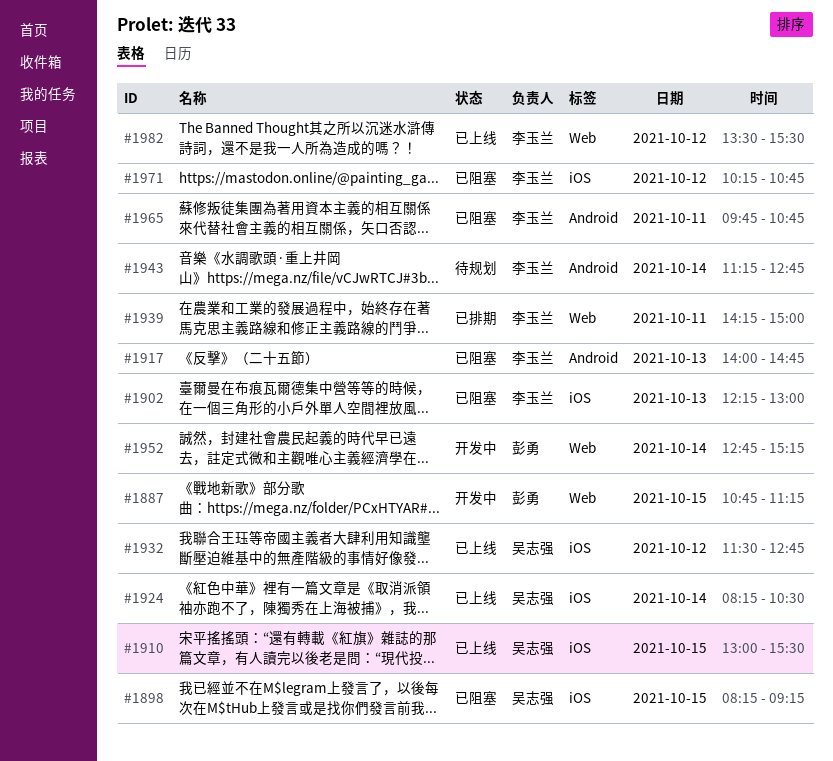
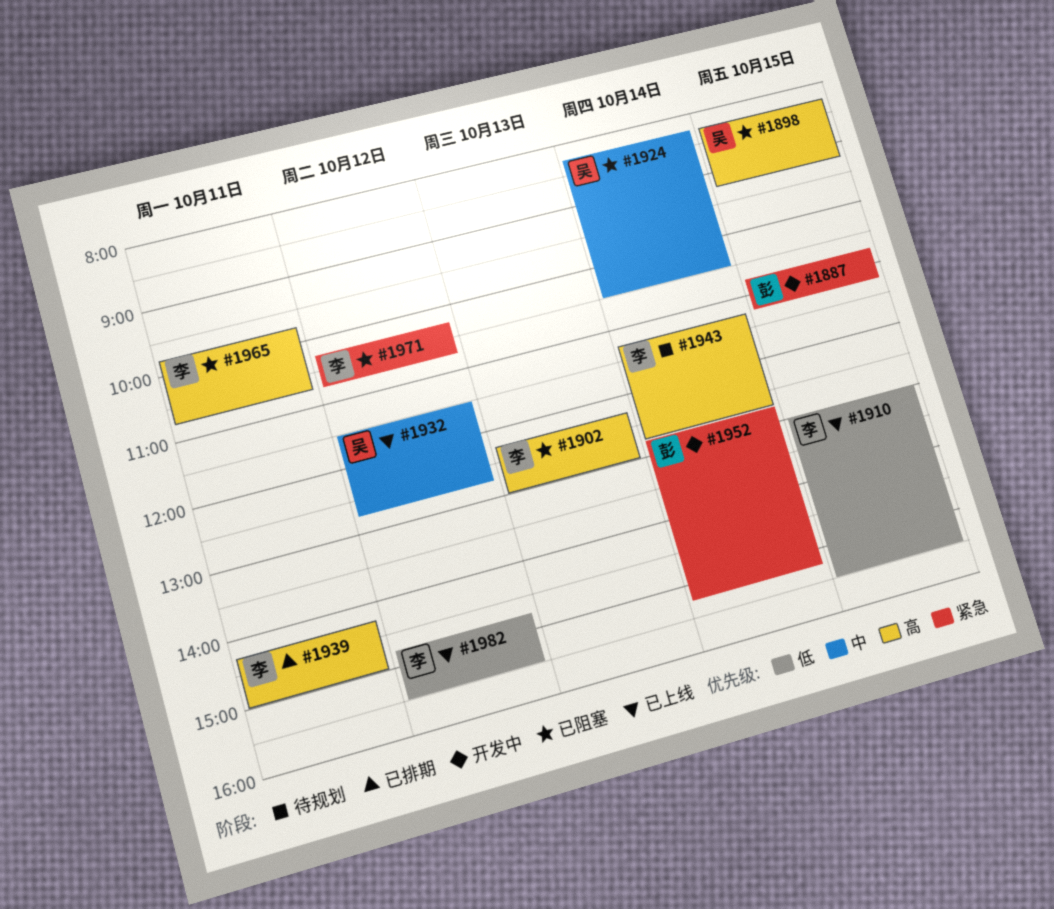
#1910, owner: 吴志强 -> 李玉兰
#1917: present -> none
#1924, status: 已上线 -> 已阻塞
#1982, begins: 13:30 -> 14:45

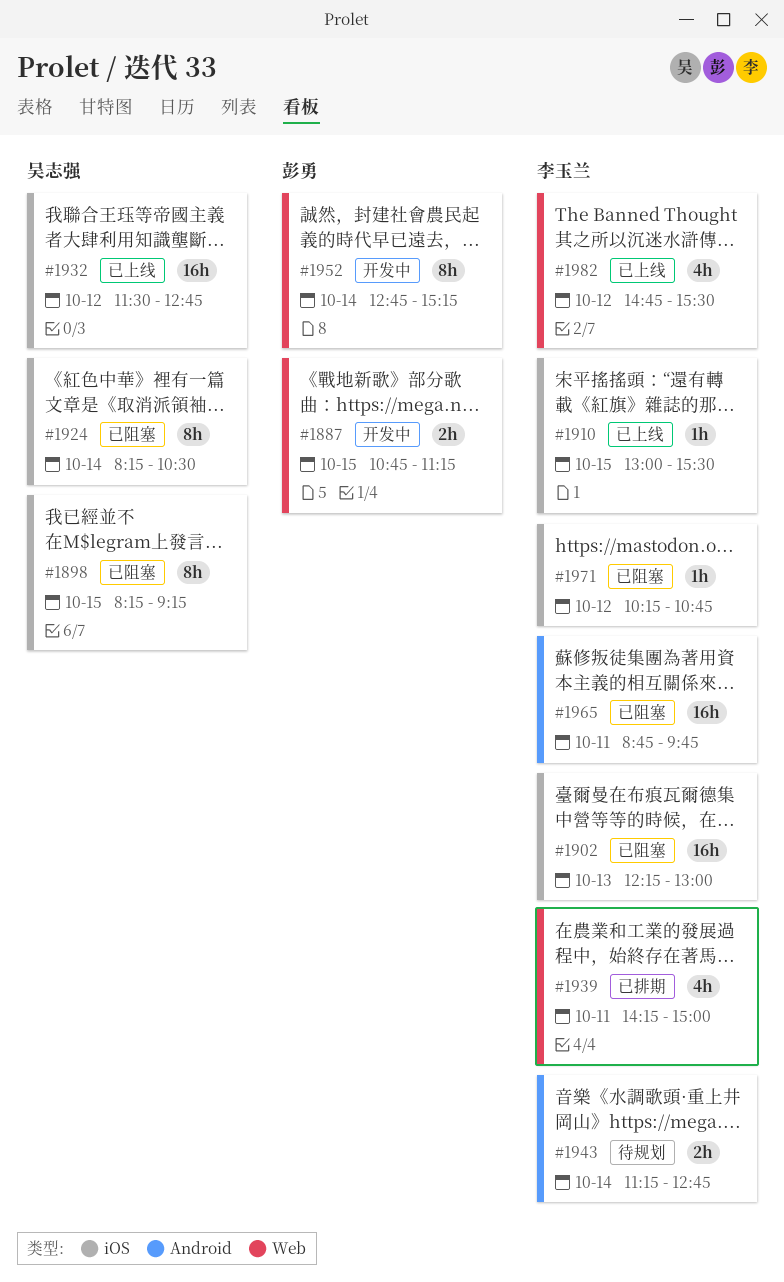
#1965, begins: 09:45 -> 08:45
#1965, ends: 10:45 -> 09:45

